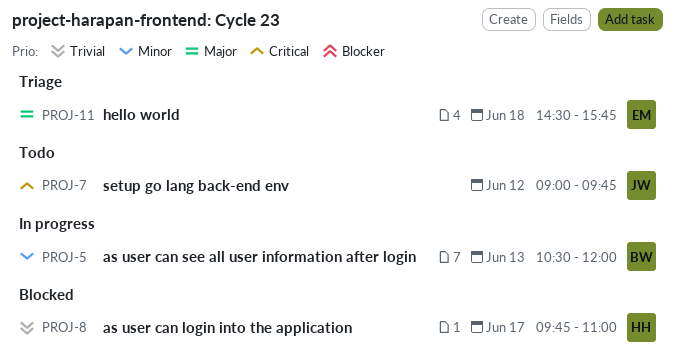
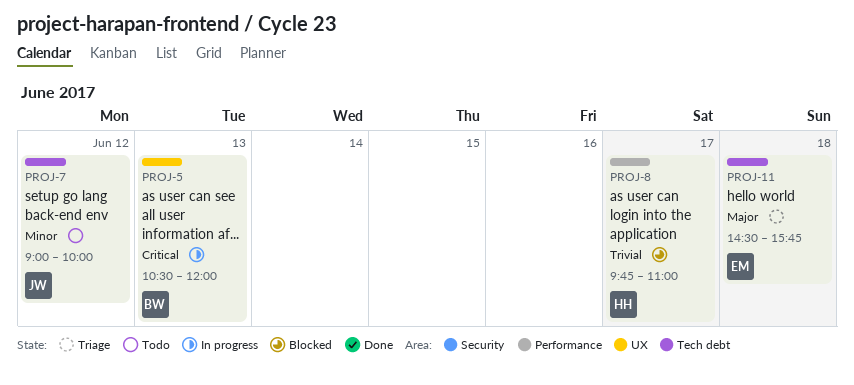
PROJ-5, priority: Minor -> Critical
PROJ-7, priority: Critical -> Minor
PROJ-7, ends: 09:45 -> 10:00

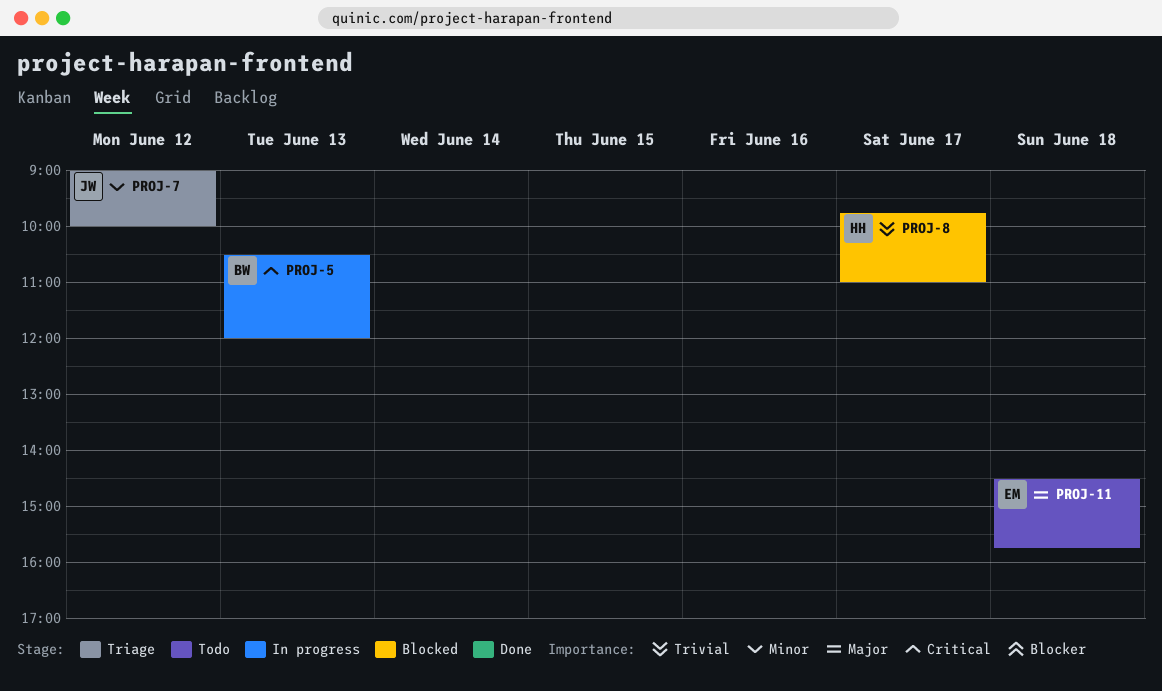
PROJ-7, status: Todo -> Triage
PROJ-11, status: Triage -> Todo

